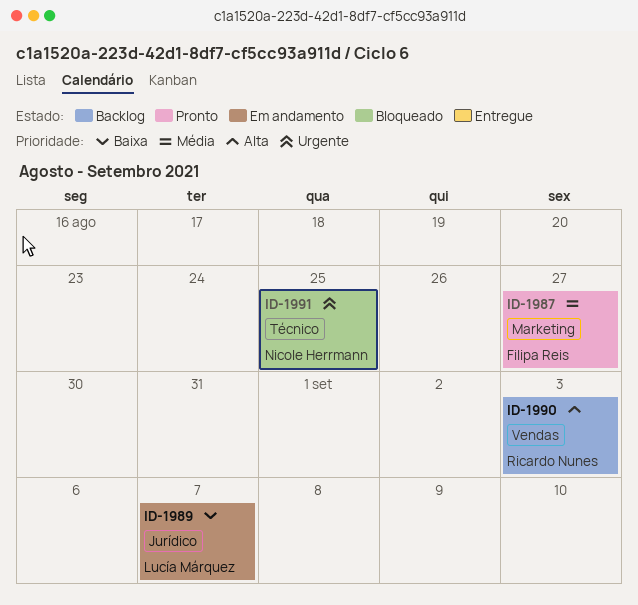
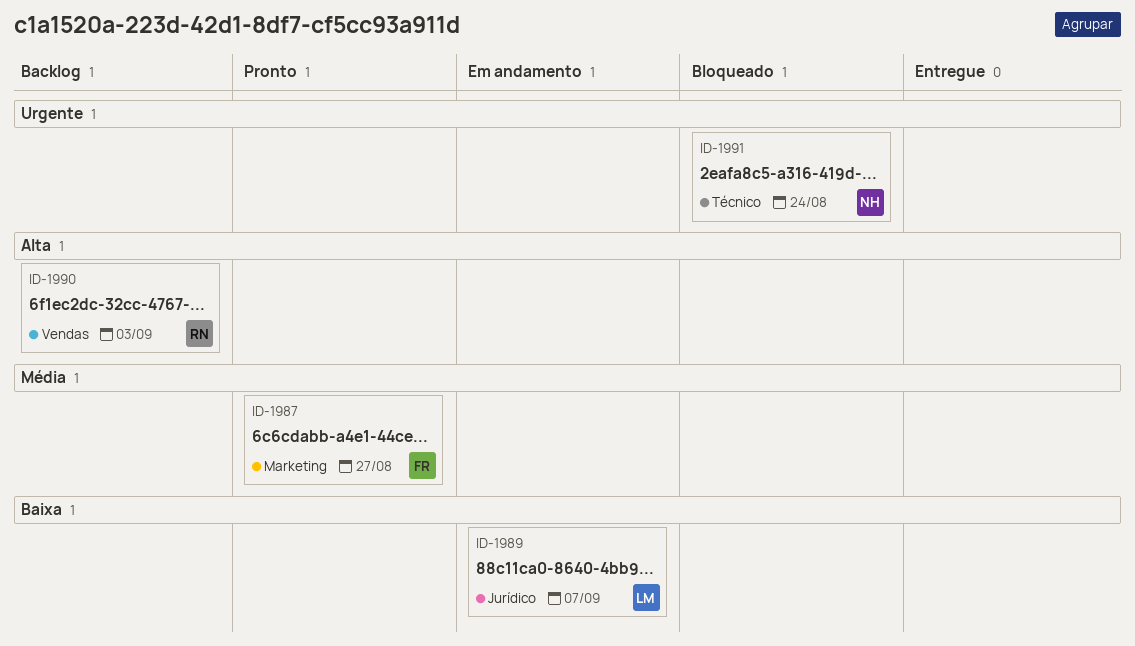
ID-1991, due: Aug 25 -> Aug 24

